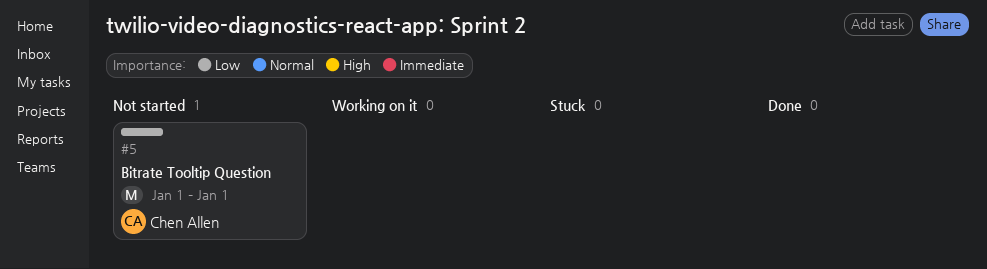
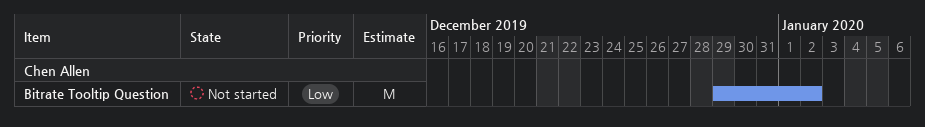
Bitrate Tooltip Question, start: Jan 1 -> Dec 29
Bitrate Tooltip Question, due: Jan 1 -> Jan 2

